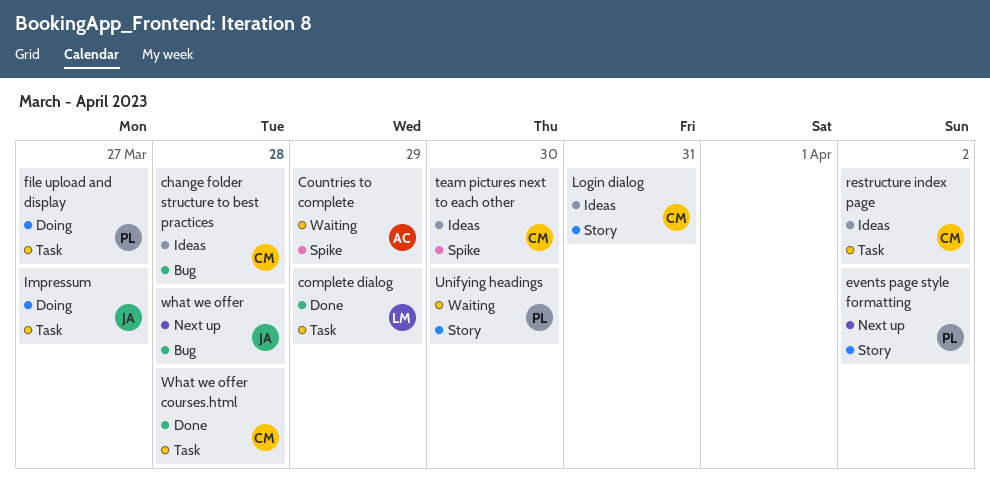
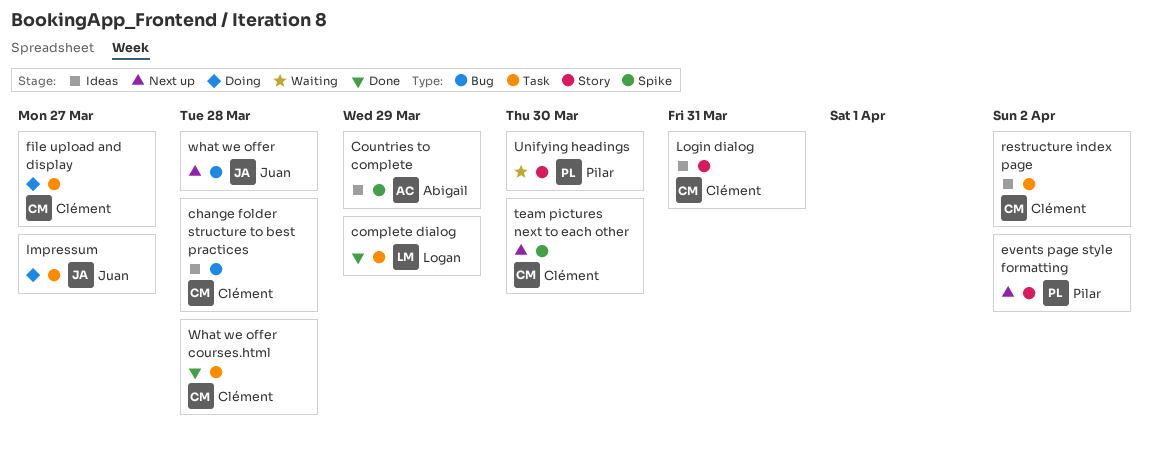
Countries to complete, status: Waiting -> Ideas
file upload and display, owner: Pilar -> Clément
team pictures next to each other, status: Ideas -> Next up

